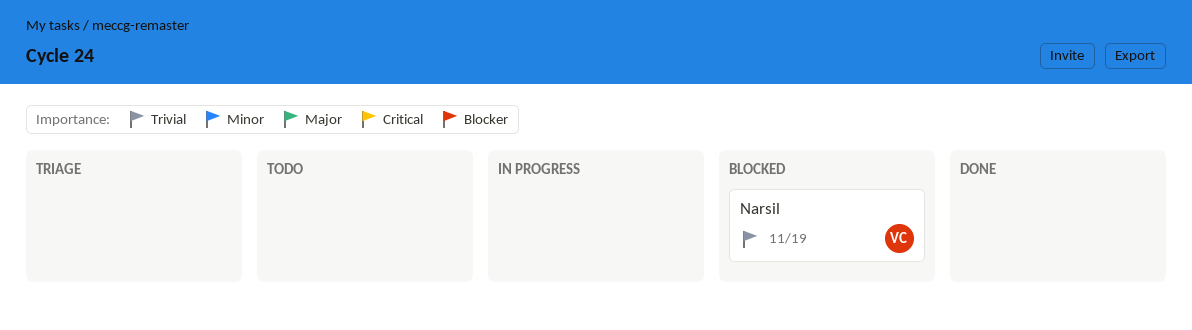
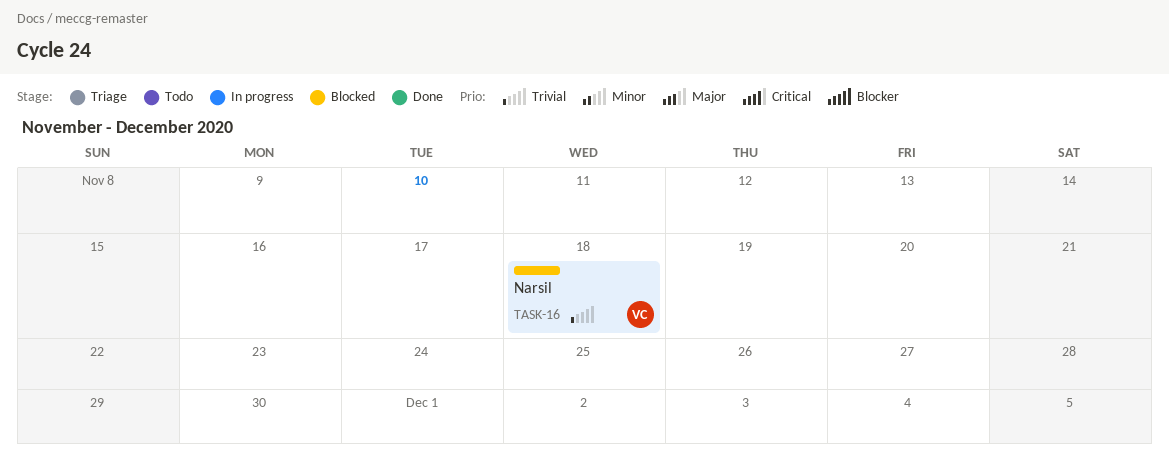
Narsil, due: Nov 19 -> Nov 18

